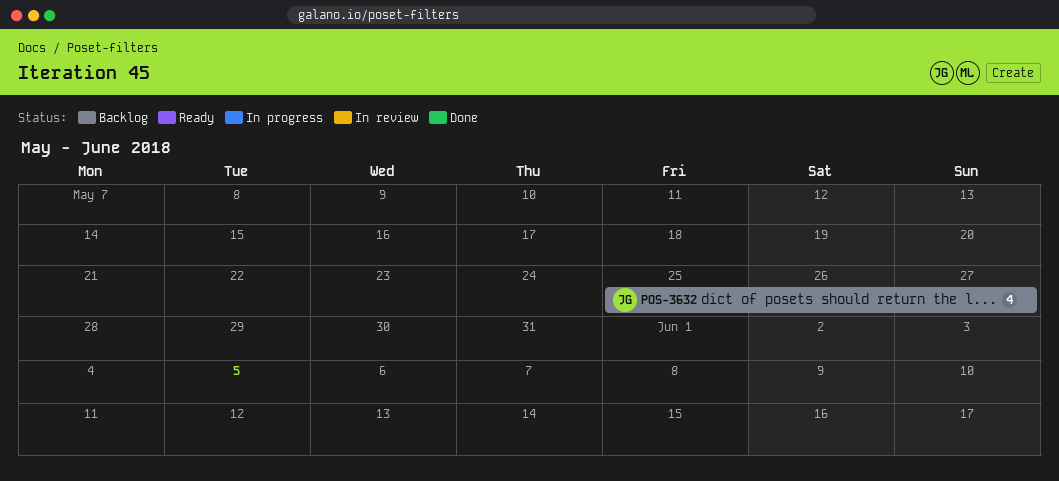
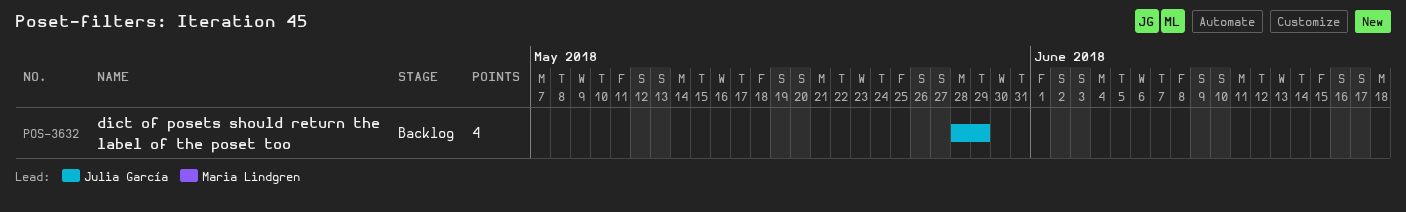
POS-3632, start: May 25 -> May 28
POS-3632, due: May 27 -> May 29

